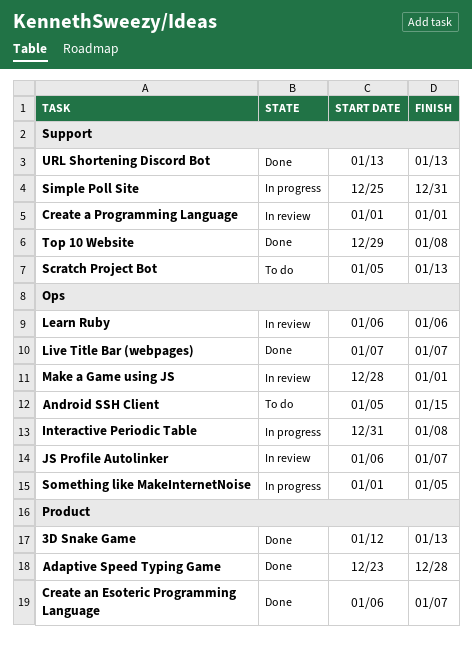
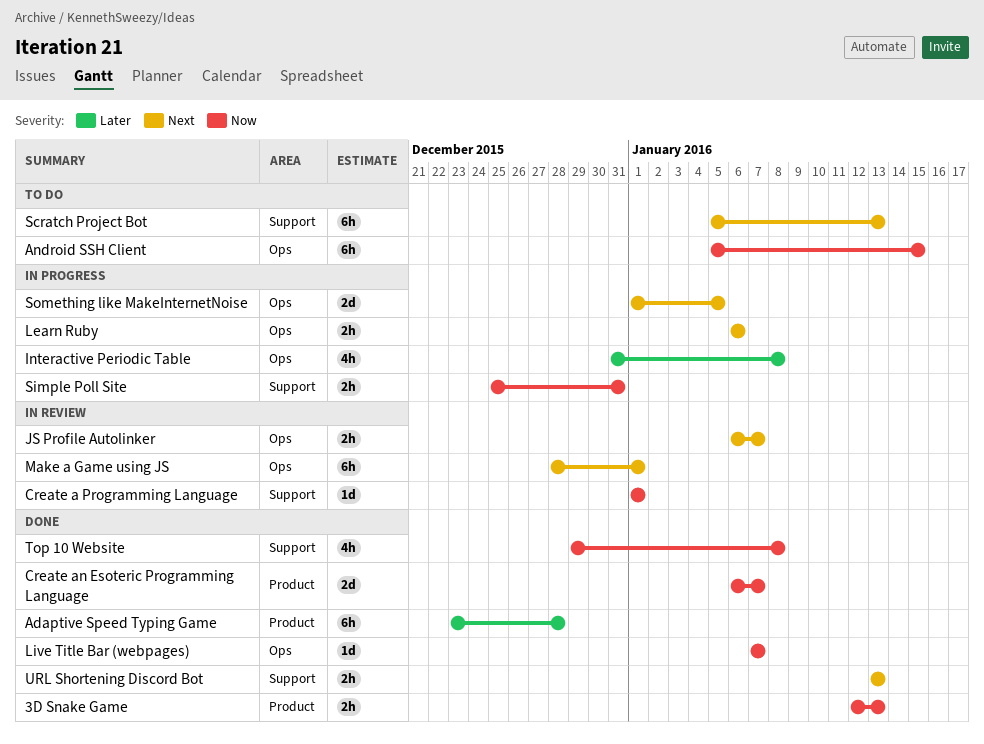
Learn Ruby, status: In review -> In progress

